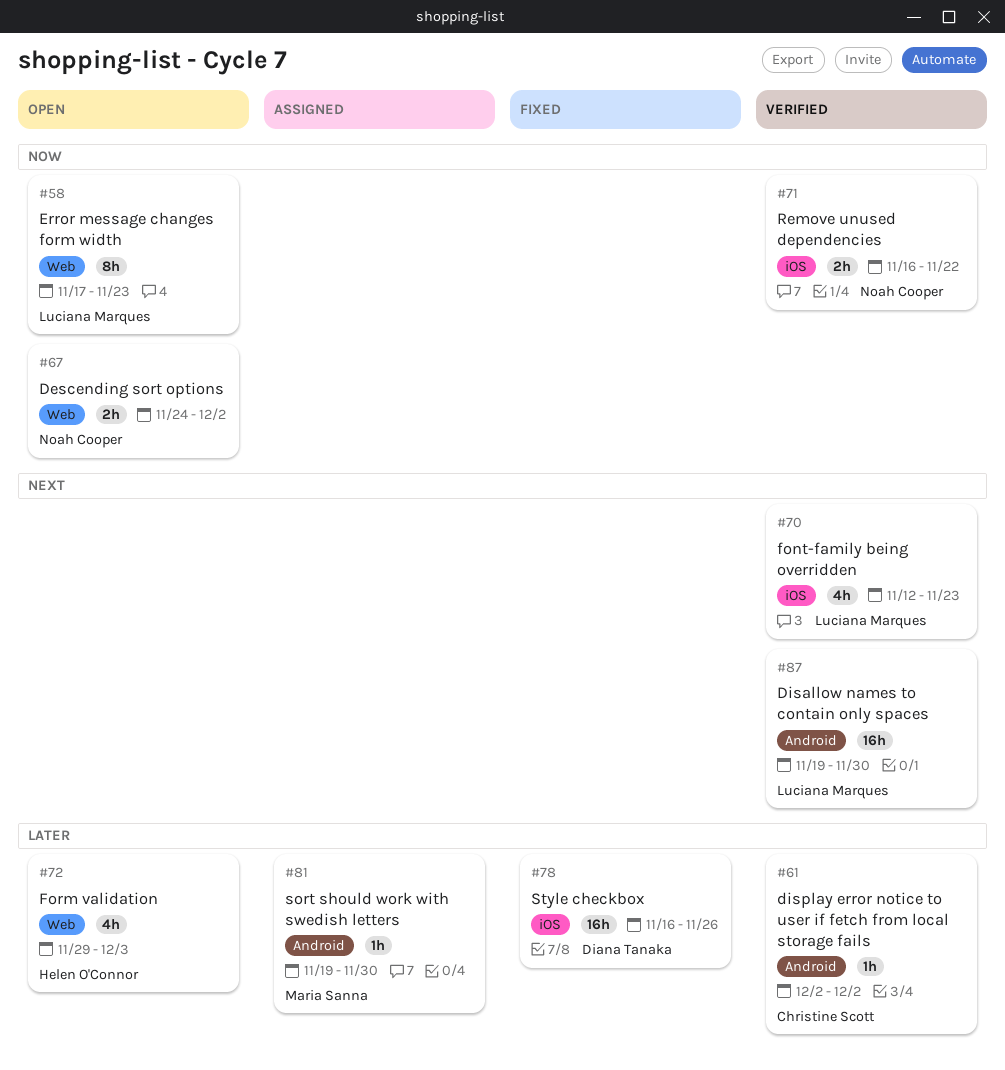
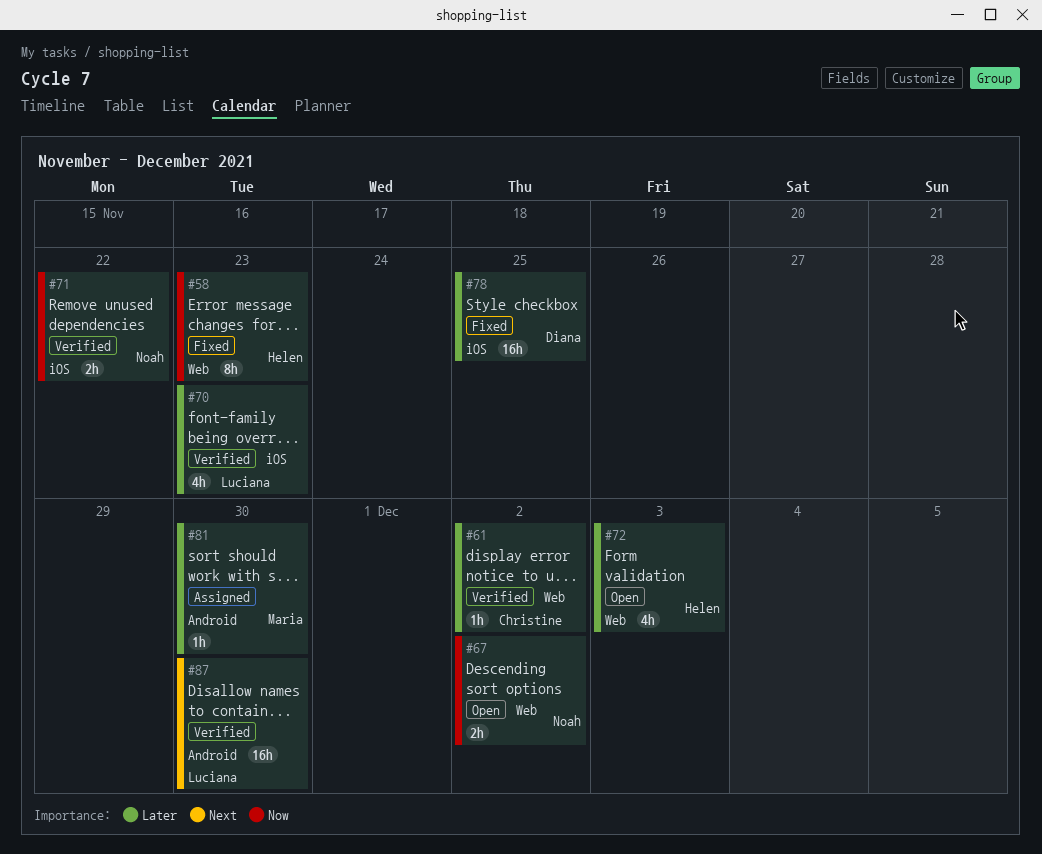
#58, status: Open -> Fixed
#58, owner: Luciana Marques -> Helen O'Connor
#61, label: Android -> Web
#70, priority: Next -> Later
#78, due: Nov 26 -> Nov 25

